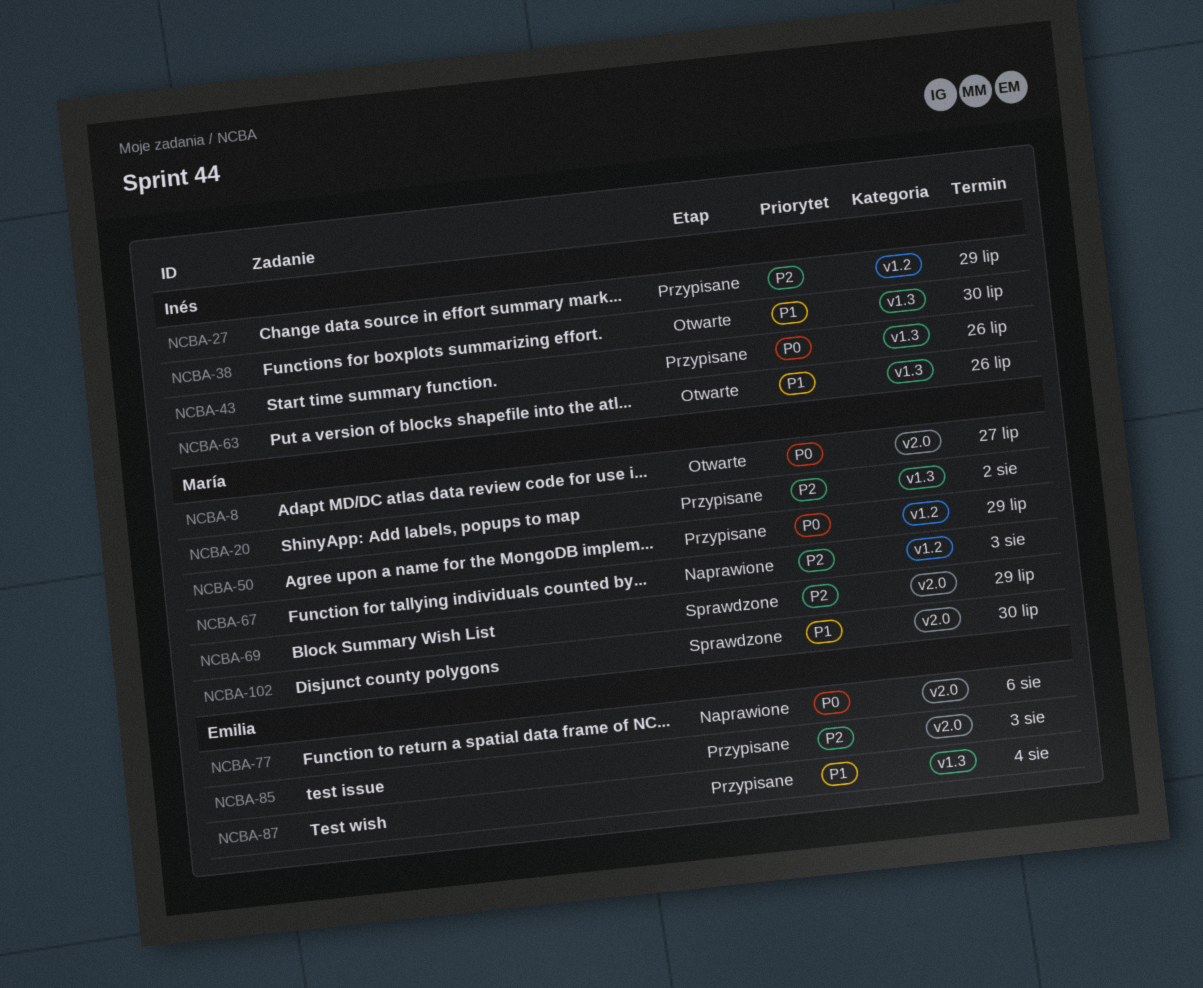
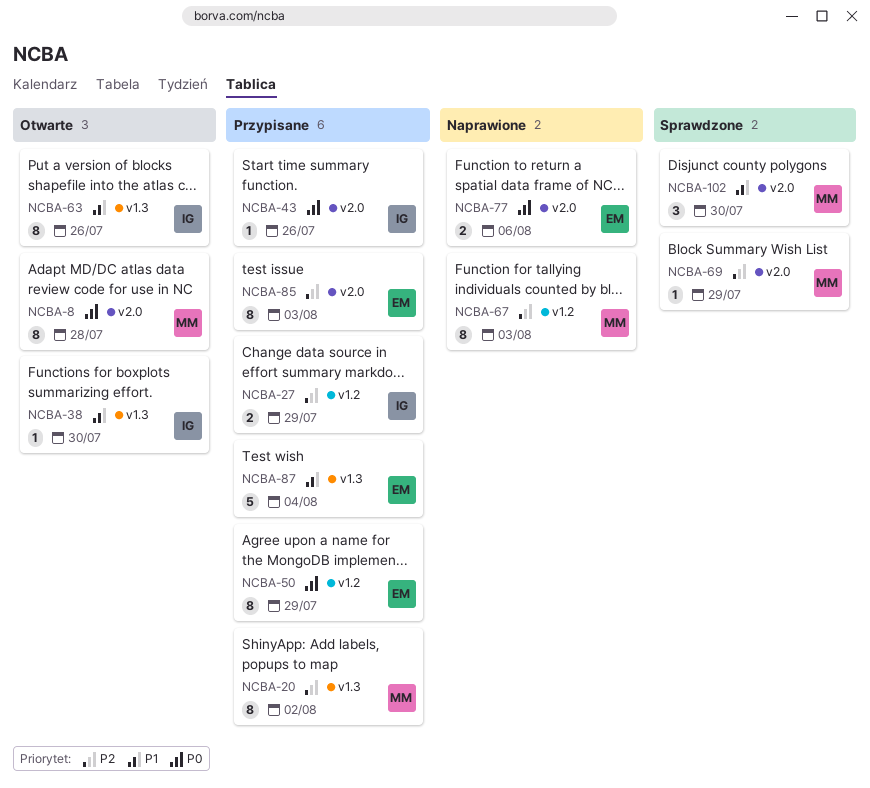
NCBA-8, due: Jul 27 -> Jul 28
NCBA-43, label: v1.3 -> v2.0
NCBA-50, owner: María -> Emilia

